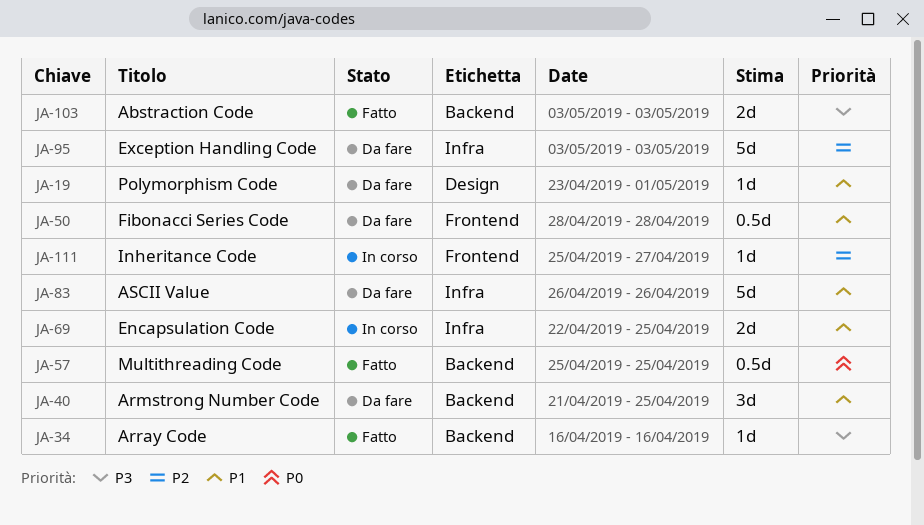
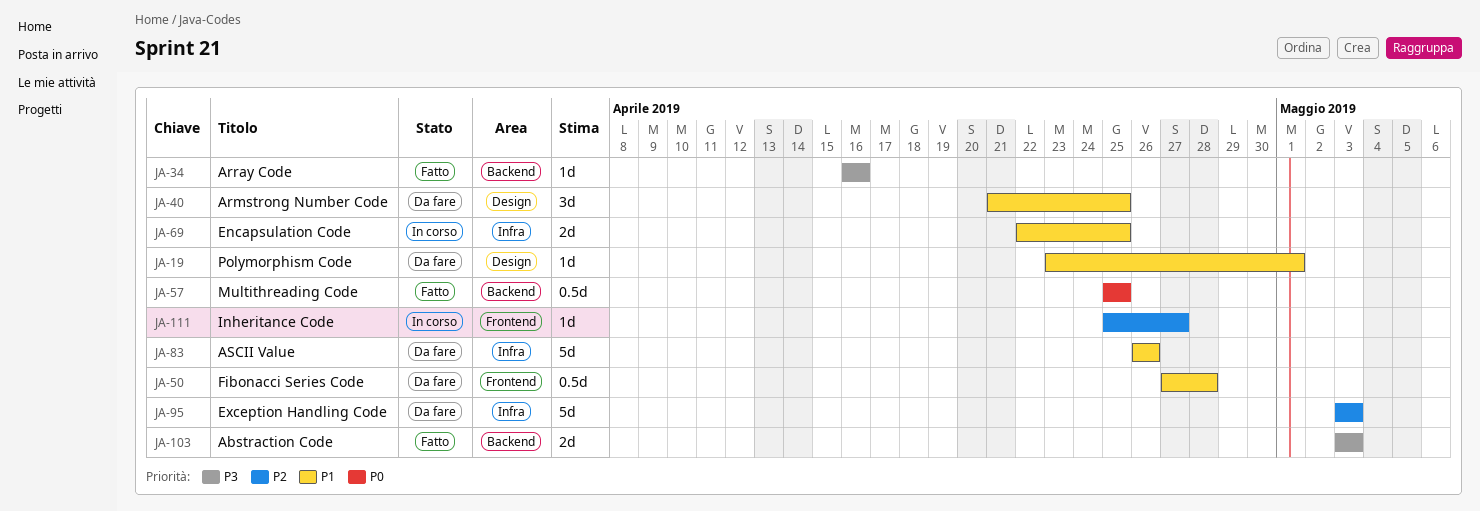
JA-40, label: Backend -> Design
JA-50, start: Apr 28 -> Apr 27

